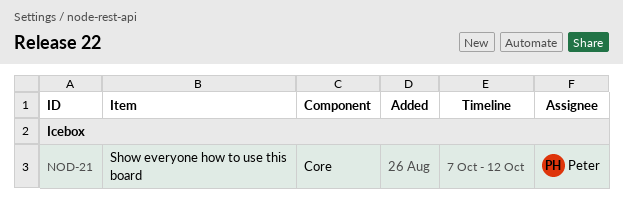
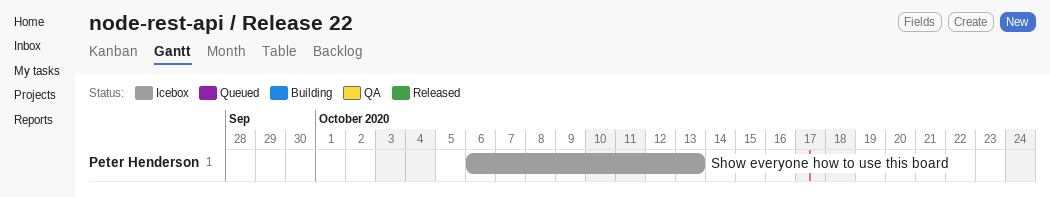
Show everyone how to use this board, start: Oct 7 -> Oct 6
Show everyone how to use this board, due: Oct 12 -> Oct 13

